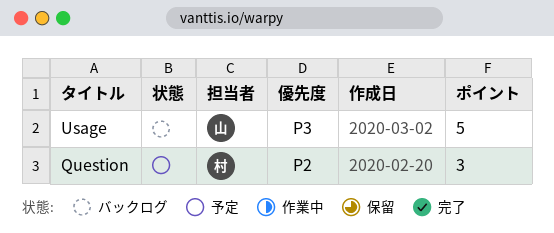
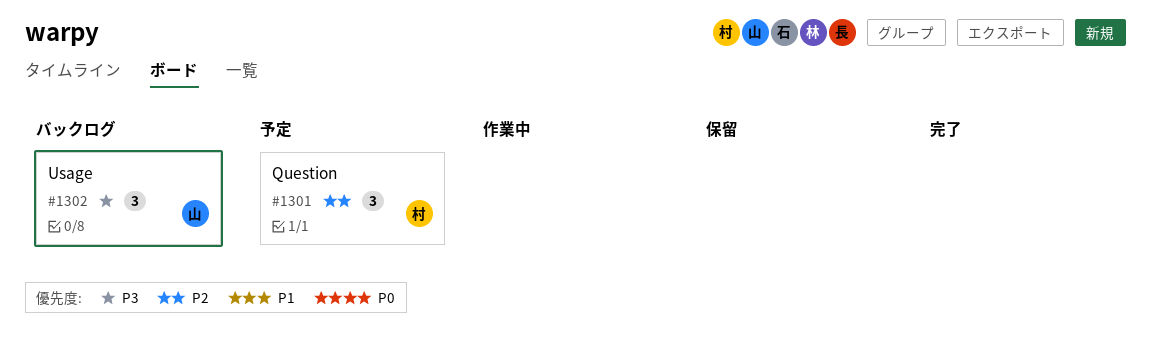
Usage, estimate: 5 -> 3

